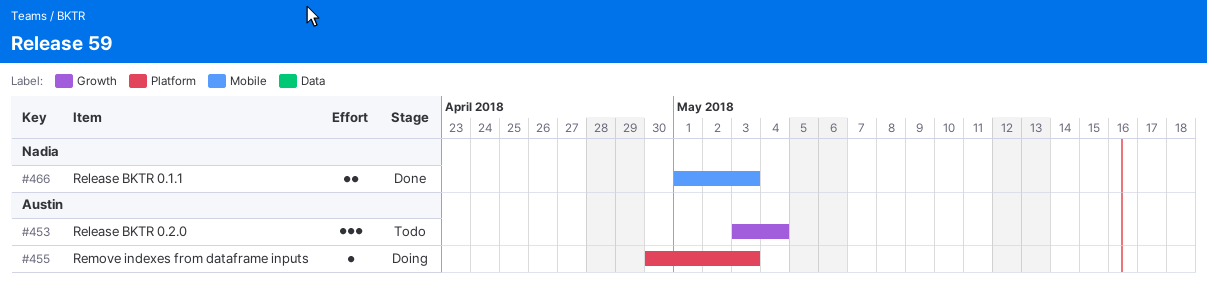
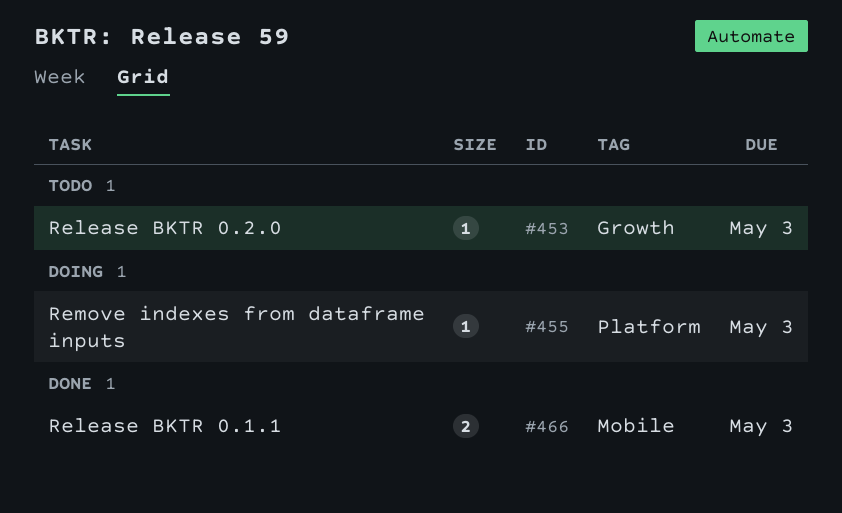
#453, estimate: 3 -> 1
#453, due: May 4 -> May 3

